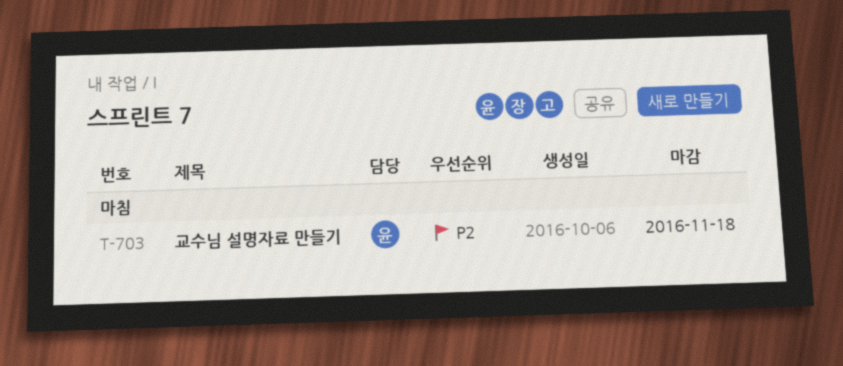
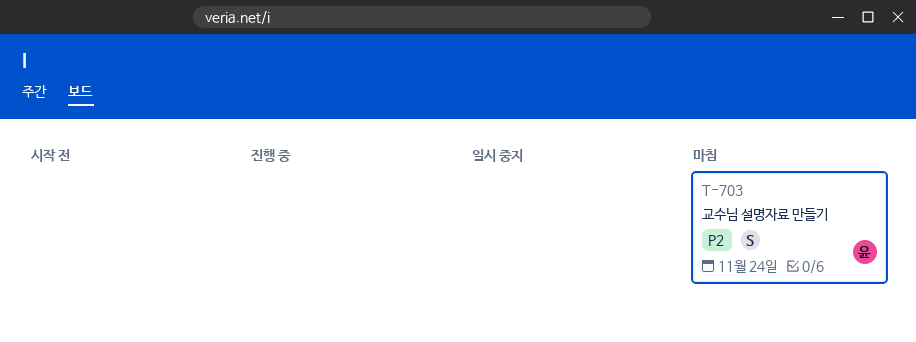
T-703, due: Nov 18 -> Nov 24

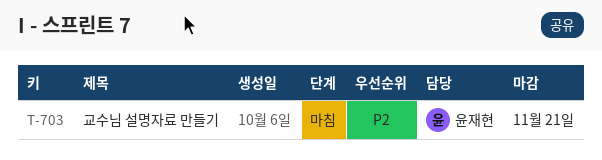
T-703, due: Nov 24 -> Nov 21

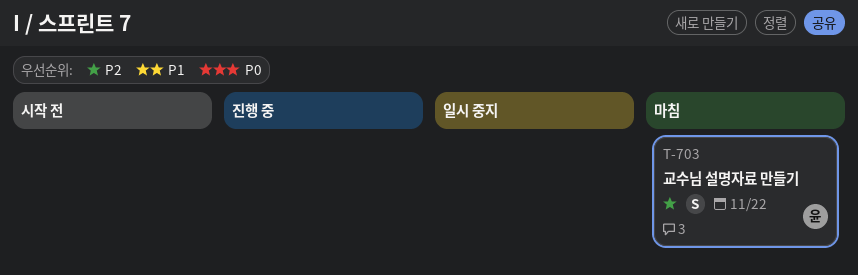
T-703, due: Nov 21 -> Nov 22

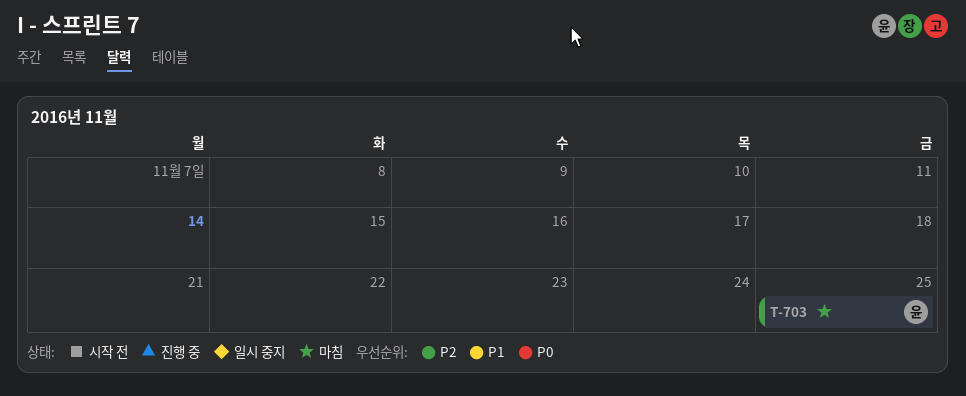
T-703, due: Nov 22 -> Nov 25

